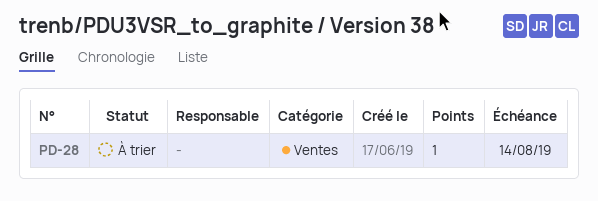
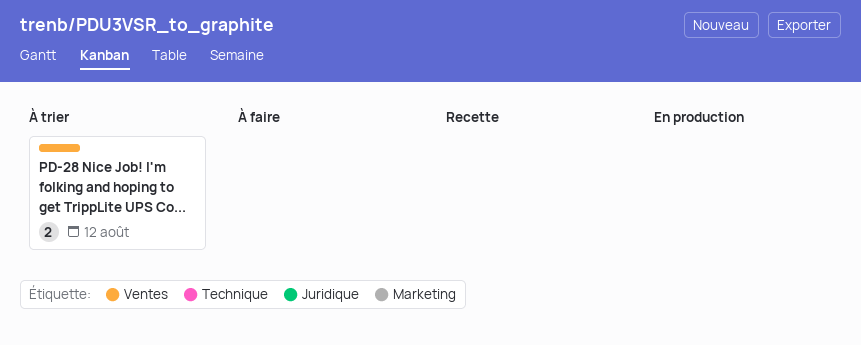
PD-28, estimate: 1 -> 2
PD-28, due: Aug 14 -> Aug 12

